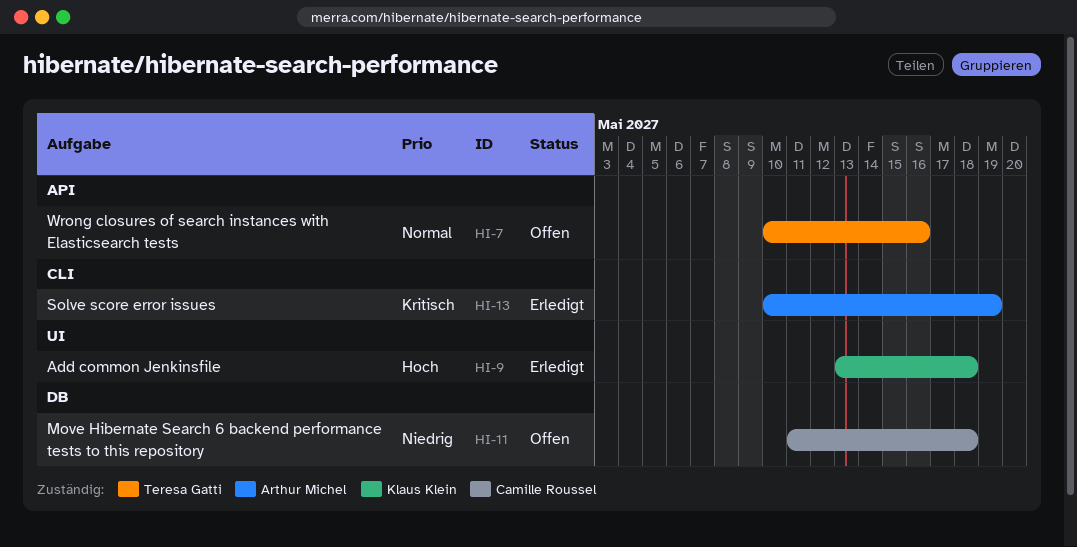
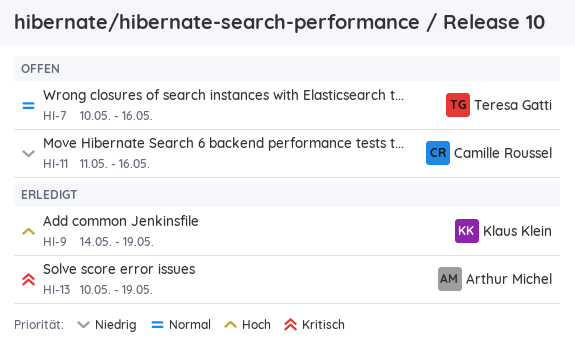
HI-9, start: May 13 -> May 14
HI-9, due: May 18 -> May 19
HI-11, due: May 18 -> May 16

